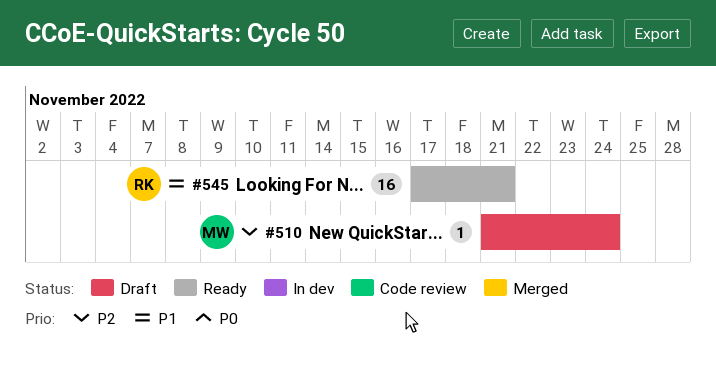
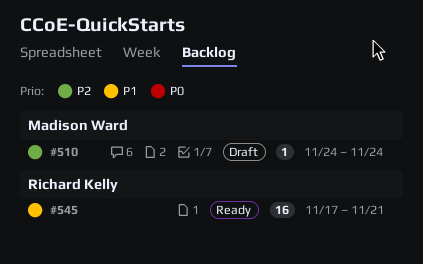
#510, start: Nov 21 -> Nov 24

